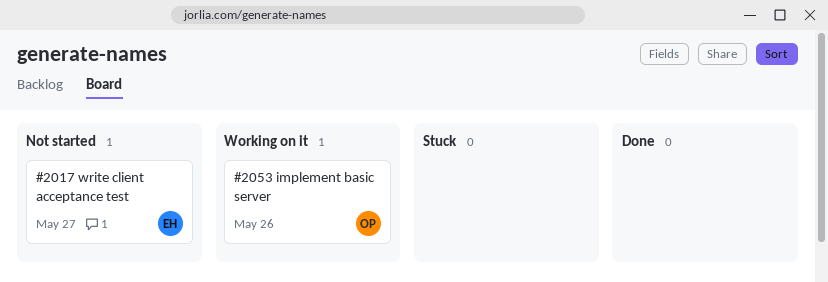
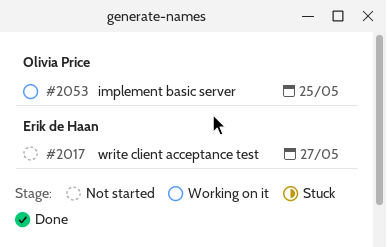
#2053, due: May 26 -> May 25

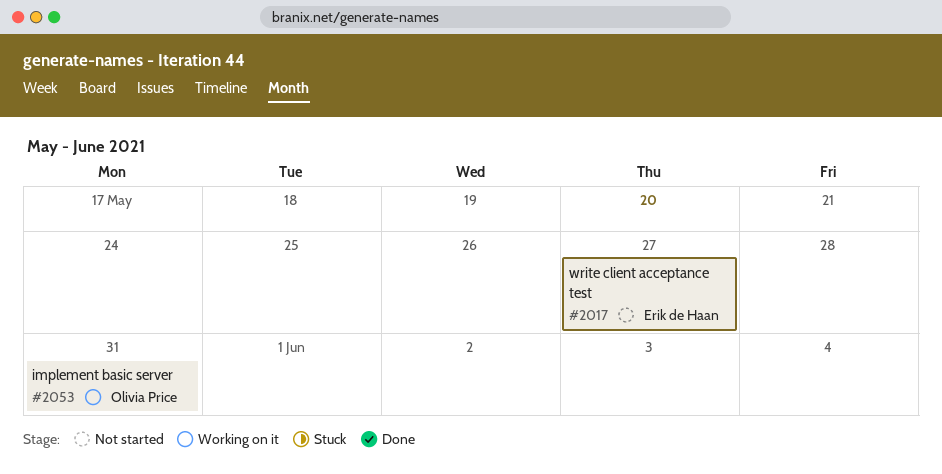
#2053, due: May 25 -> May 31

